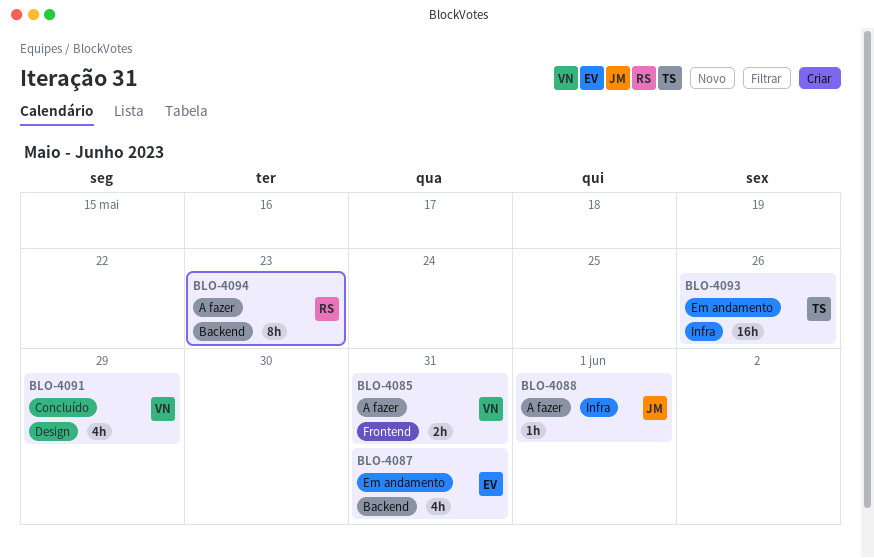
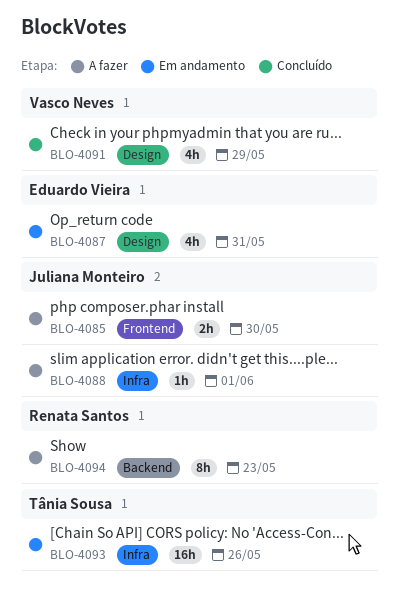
BLO-4085, owner: Vasco Neves -> Juliana Monteiro
BLO-4085, due: May 31 -> May 30
BLO-4087, label: Backend -> Design

